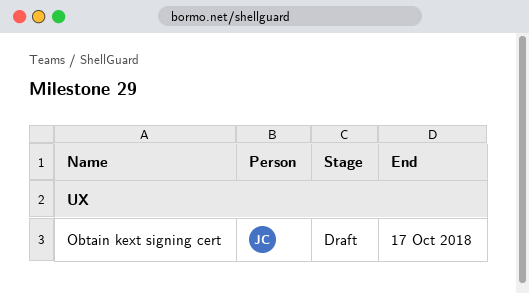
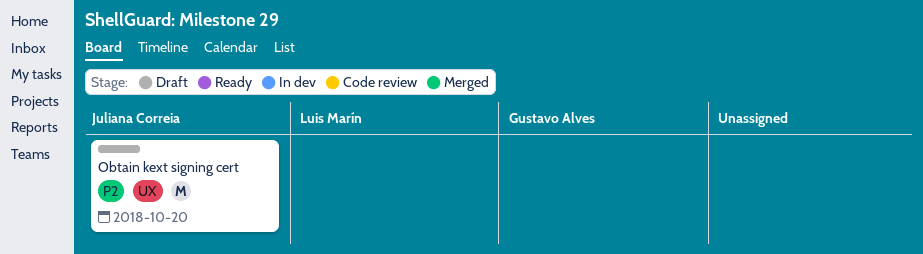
Obtain kext signing cert, due: Oct 17 -> Oct 20

